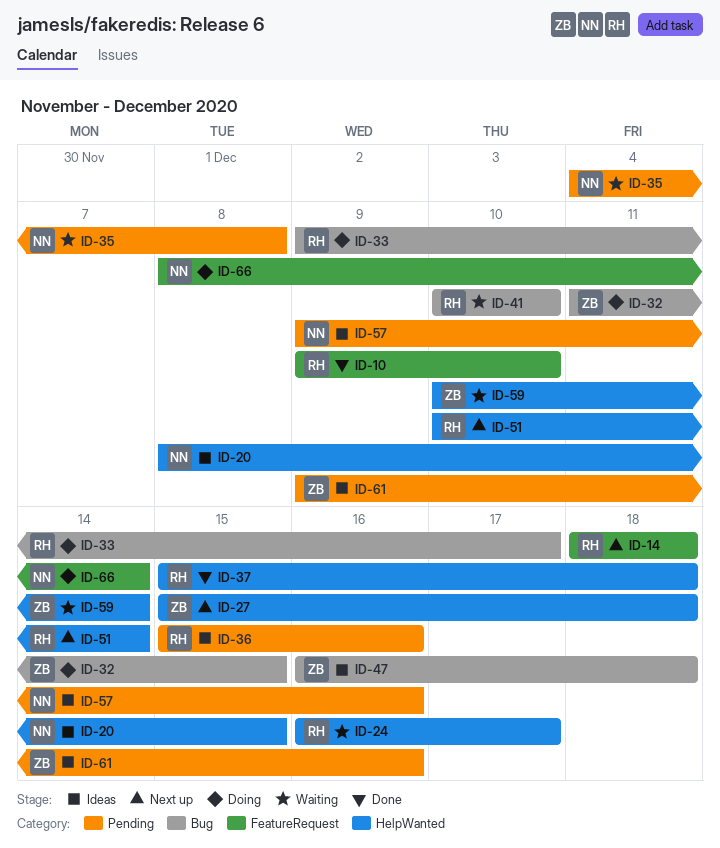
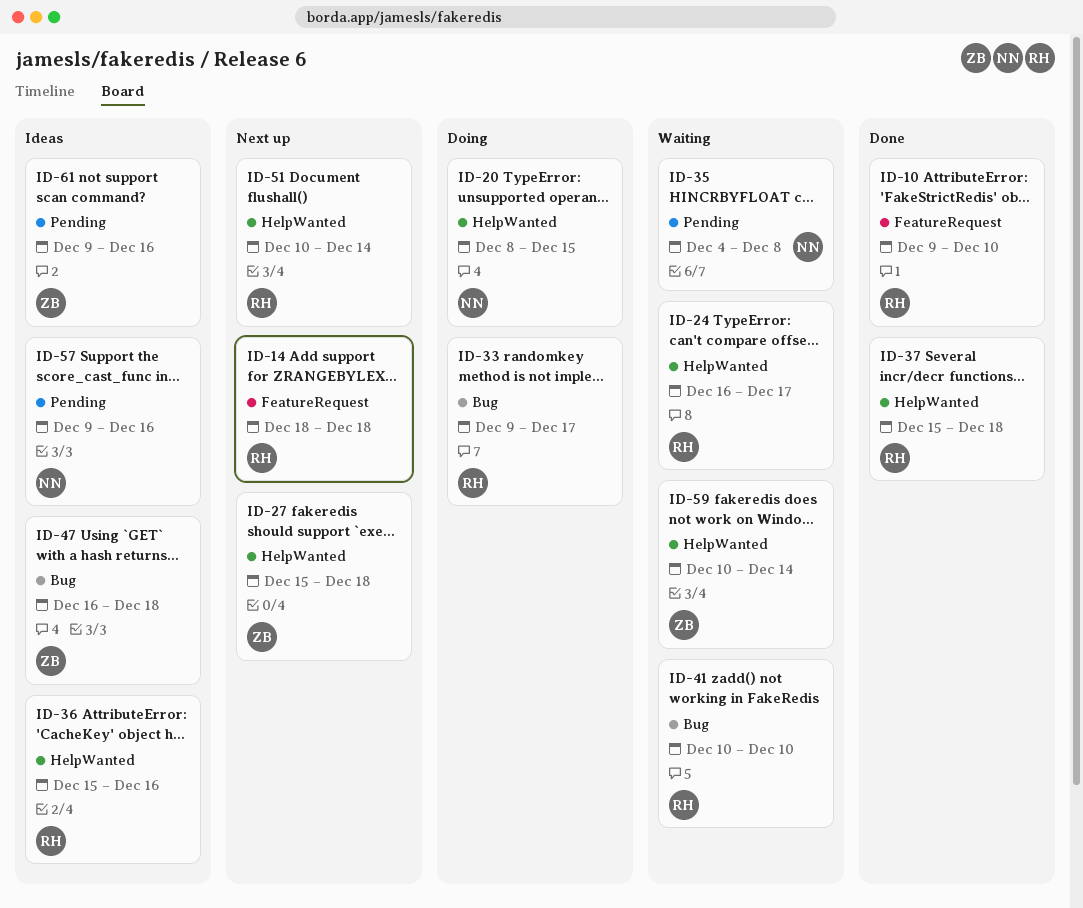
ID-20, status: Ideas -> Doing
ID-32: present -> none
ID-36, label: Pending -> HelpWanted
ID-66: present -> none

